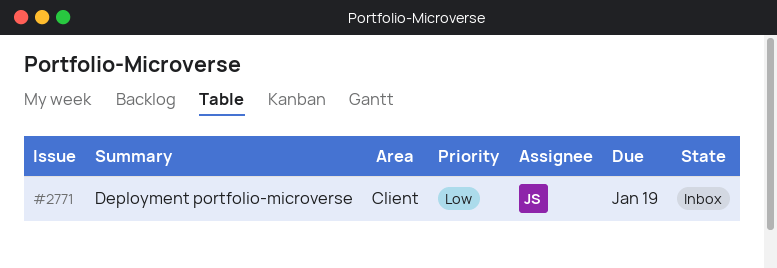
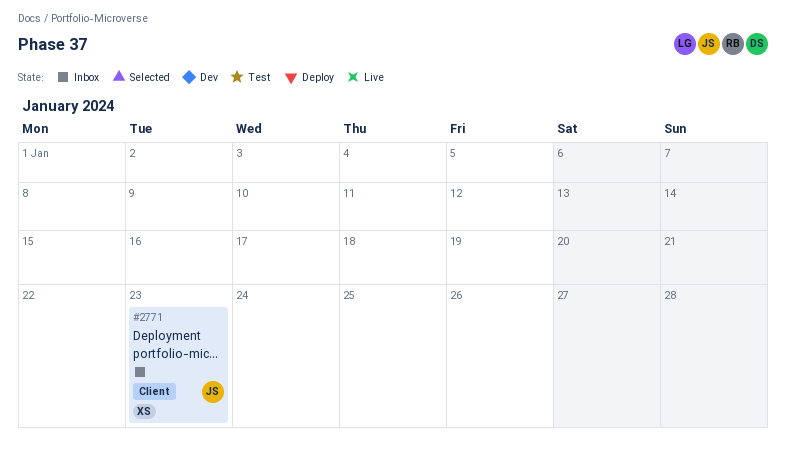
#2771, due: Jan 19 -> Jan 23

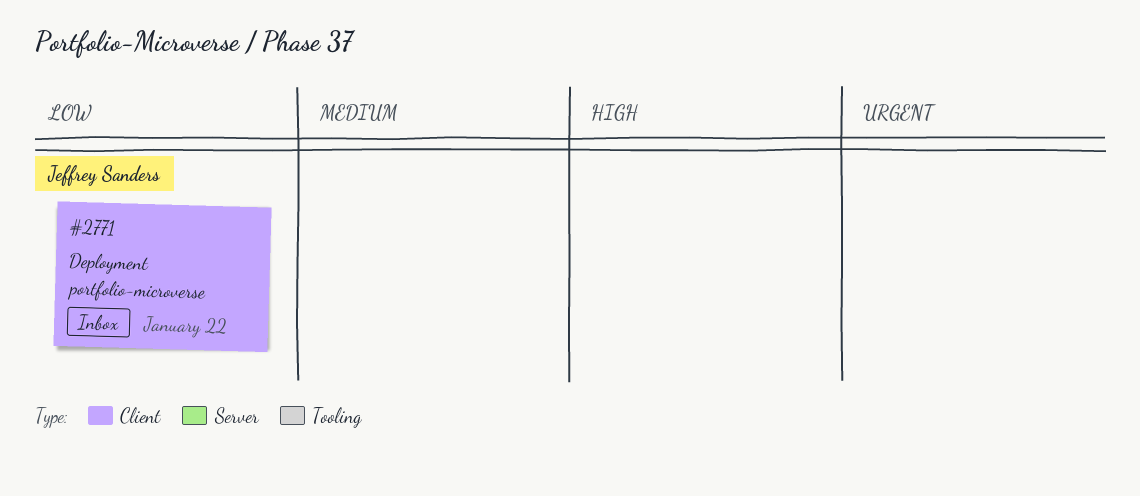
#2771, due: Jan 23 -> Jan 22

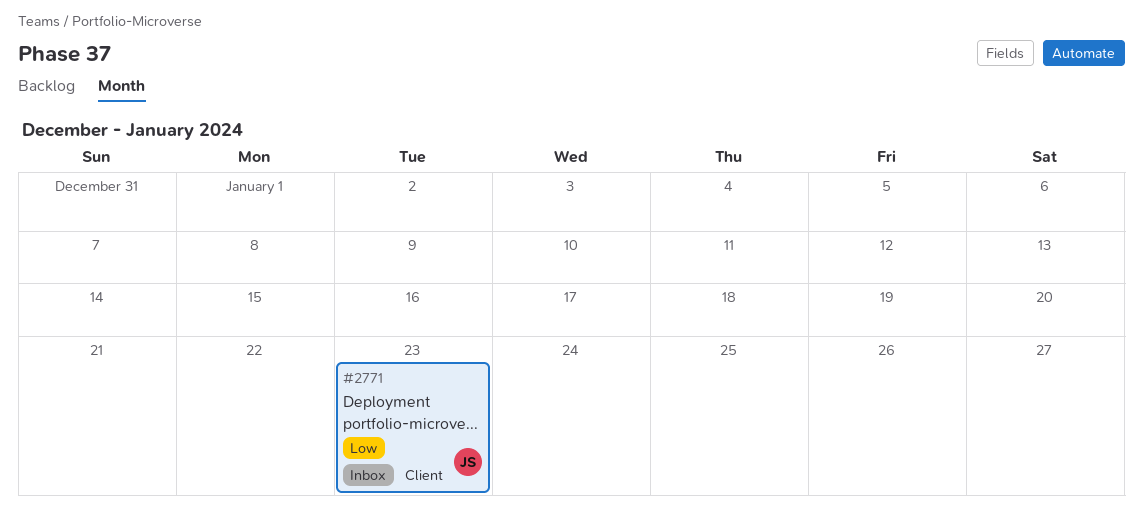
#2771, due: Jan 22 -> Jan 23

